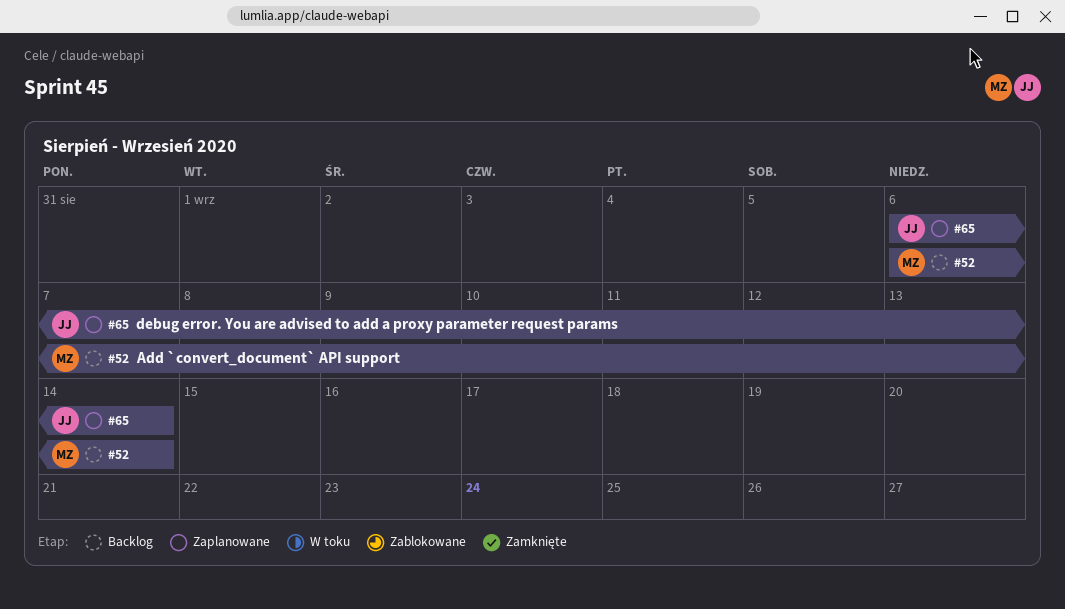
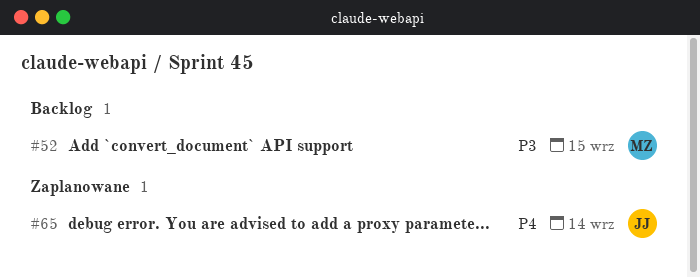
#52, due: Sep 14 -> Sep 15

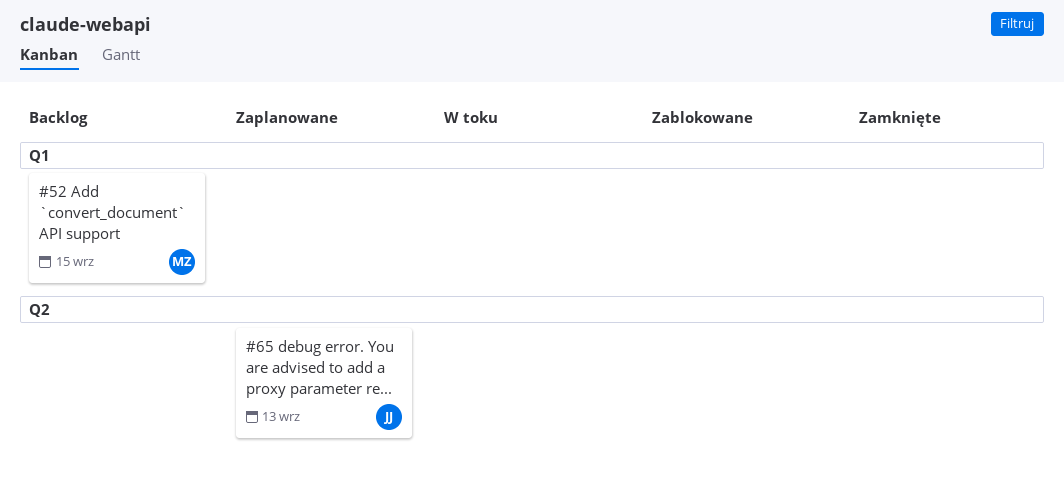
#65, due: Sep 14 -> Sep 13

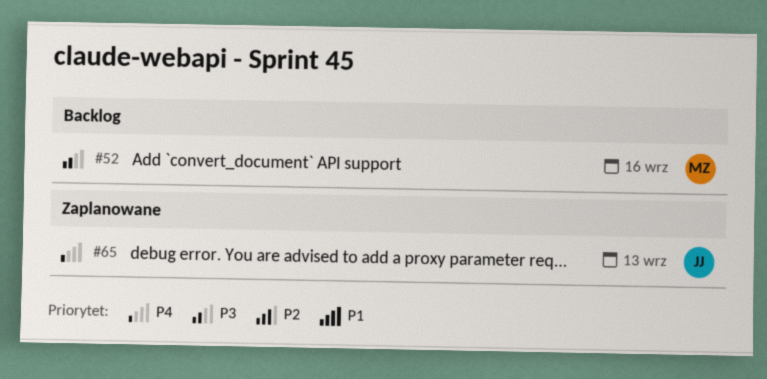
#52, due: Sep 15 -> Sep 16

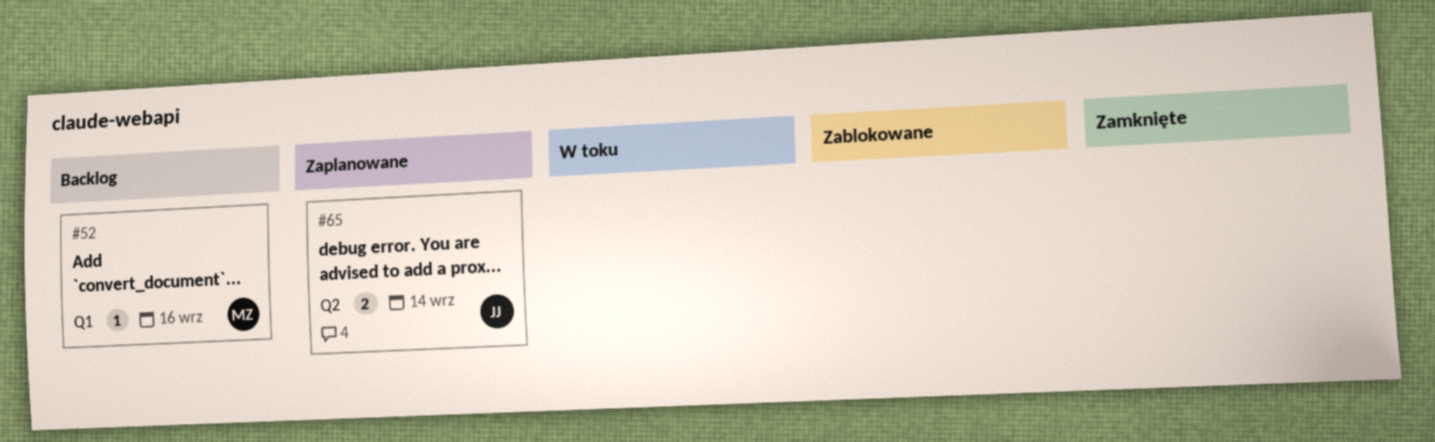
#65, due: Sep 13 -> Sep 14

